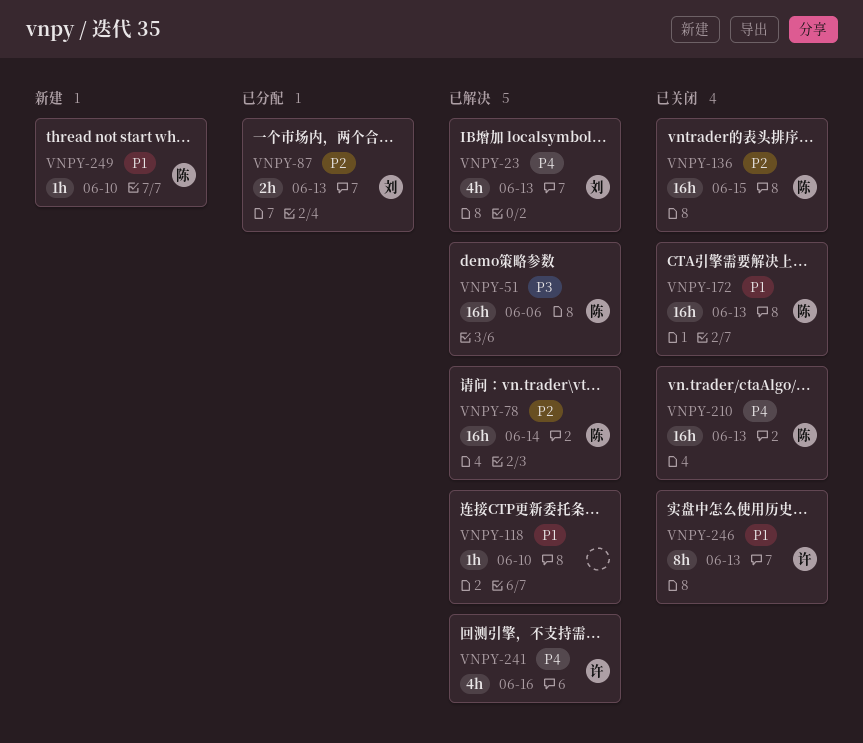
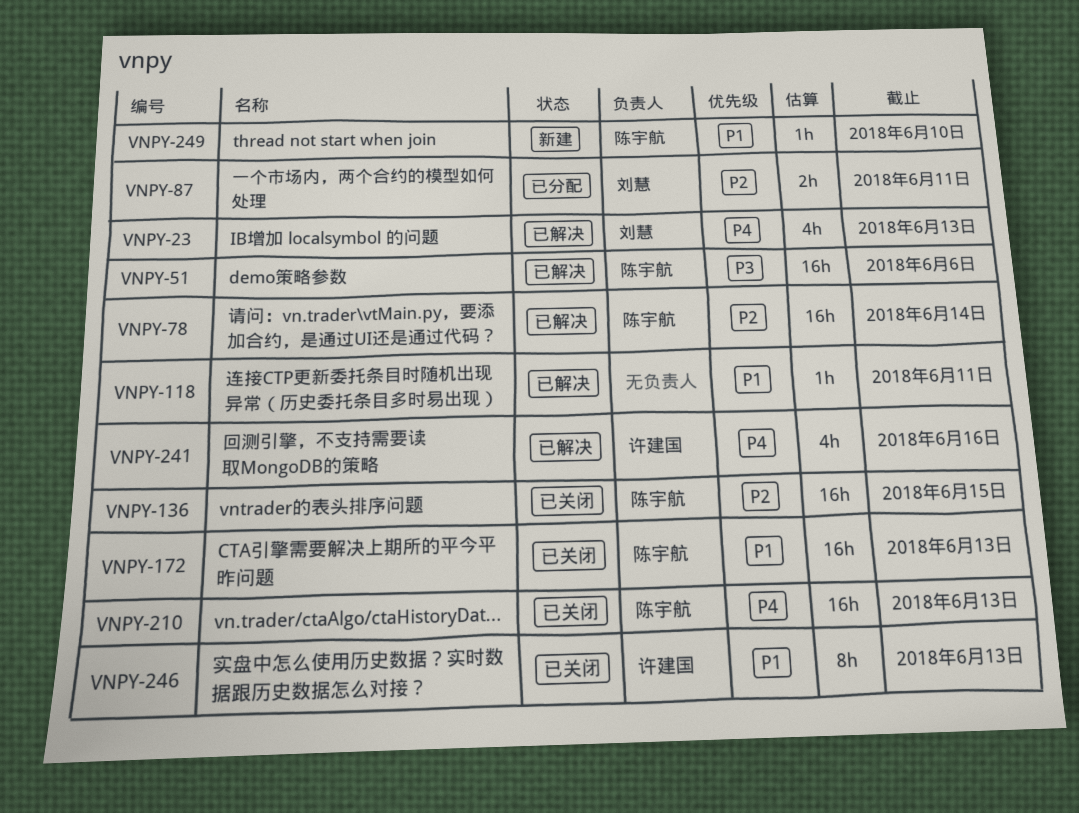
VNPY-87, due: Jun 13 -> Jun 11
VNPY-118, due: Jun 10 -> Jun 11

